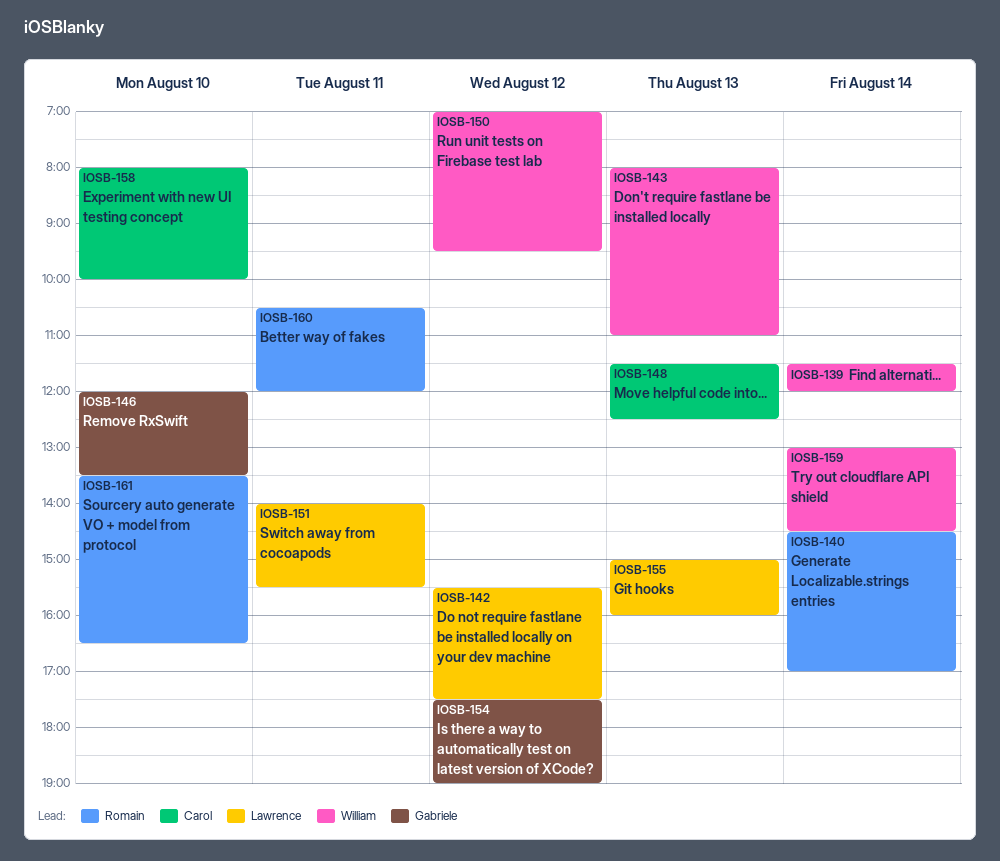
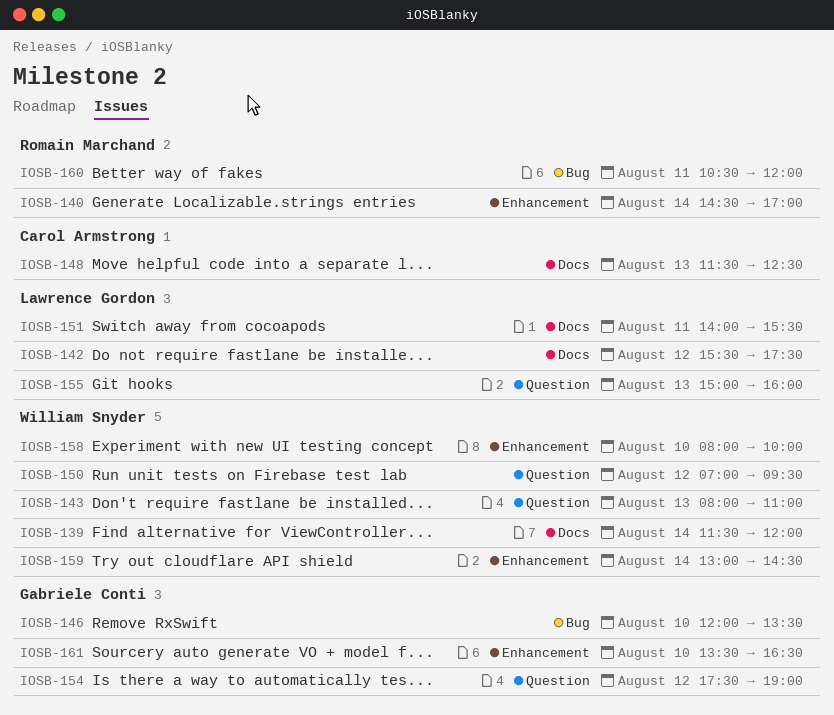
IOSB-158, owner: Carol Armstrong -> William Snyder
IOSB-161, owner: Romain Marchand -> Gabriele Conti

